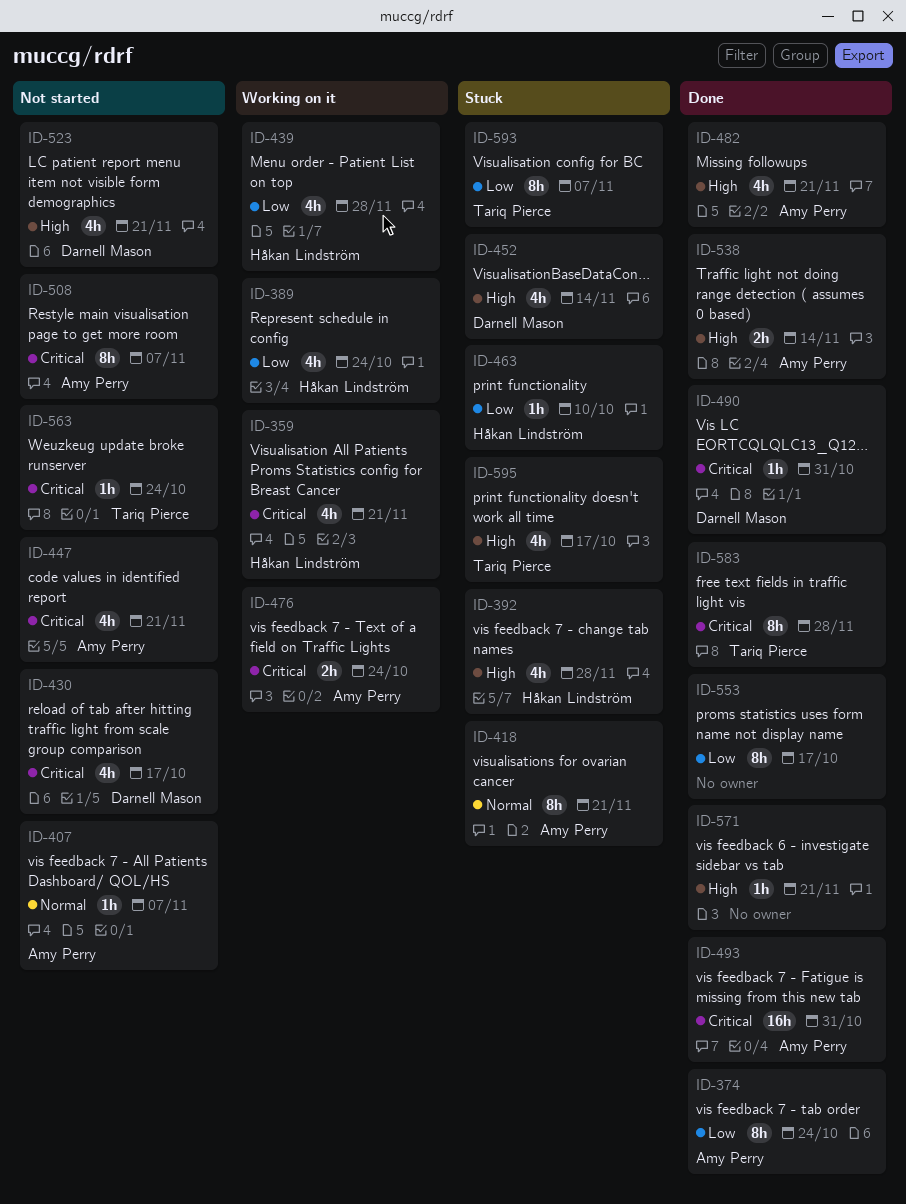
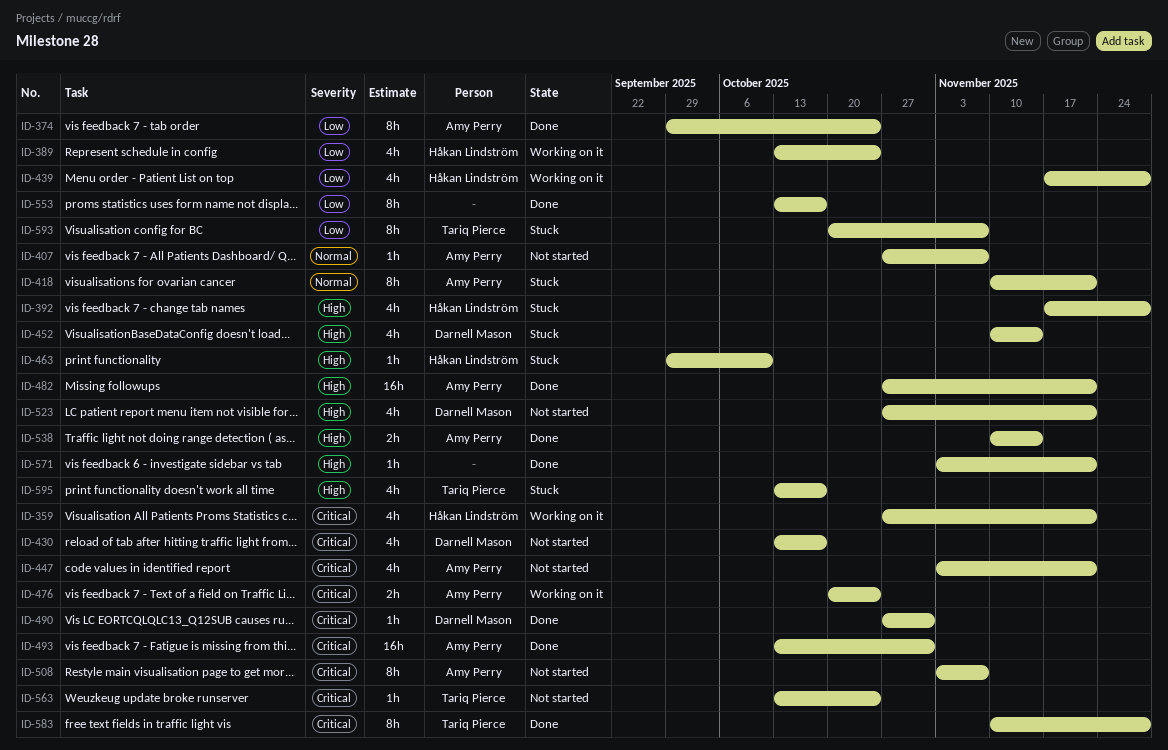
ID-463, priority: Low -> High
ID-482, estimate: 4h -> 16h

